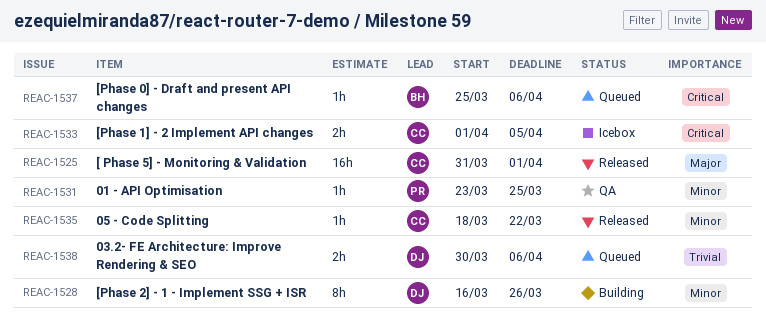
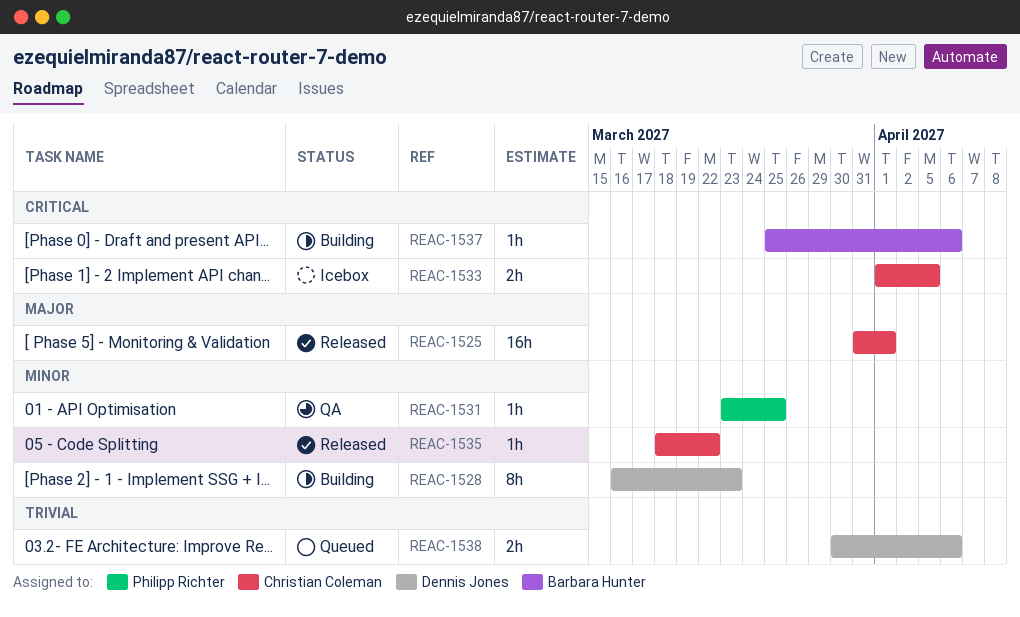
REAC-1528, due: Mar 26 -> Mar 23
REAC-1537, status: Queued -> Building

